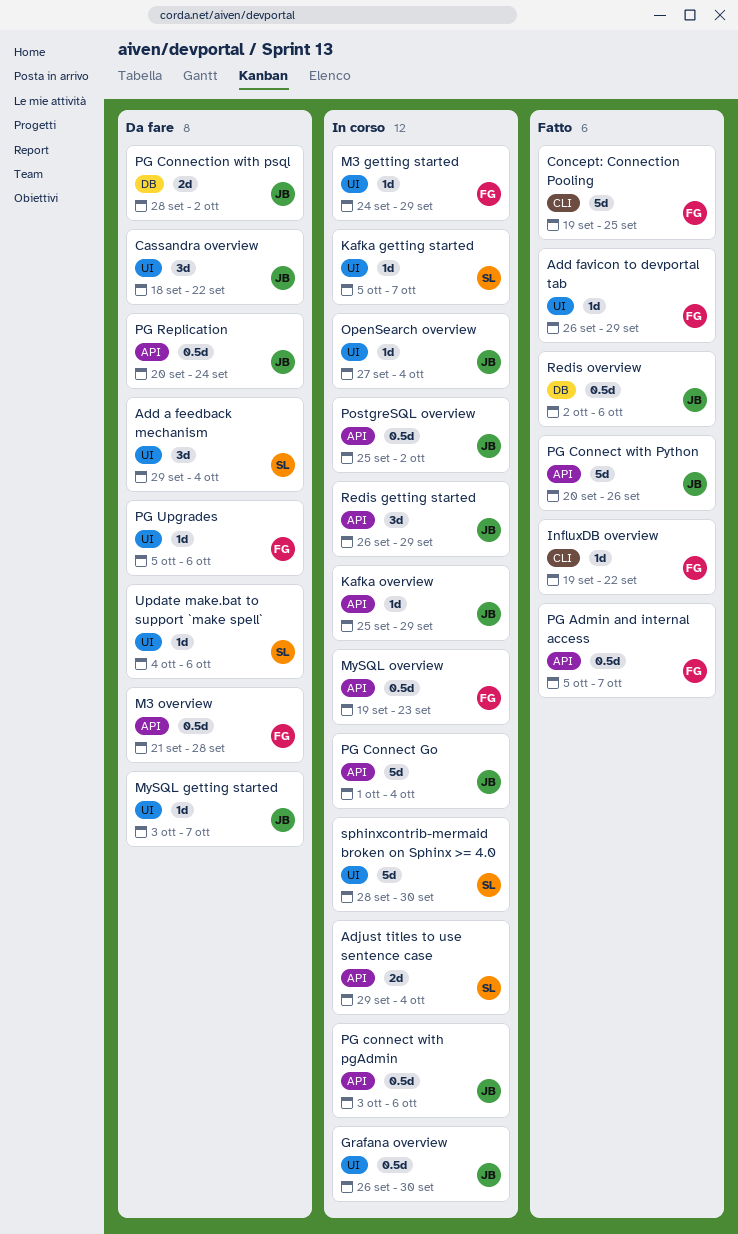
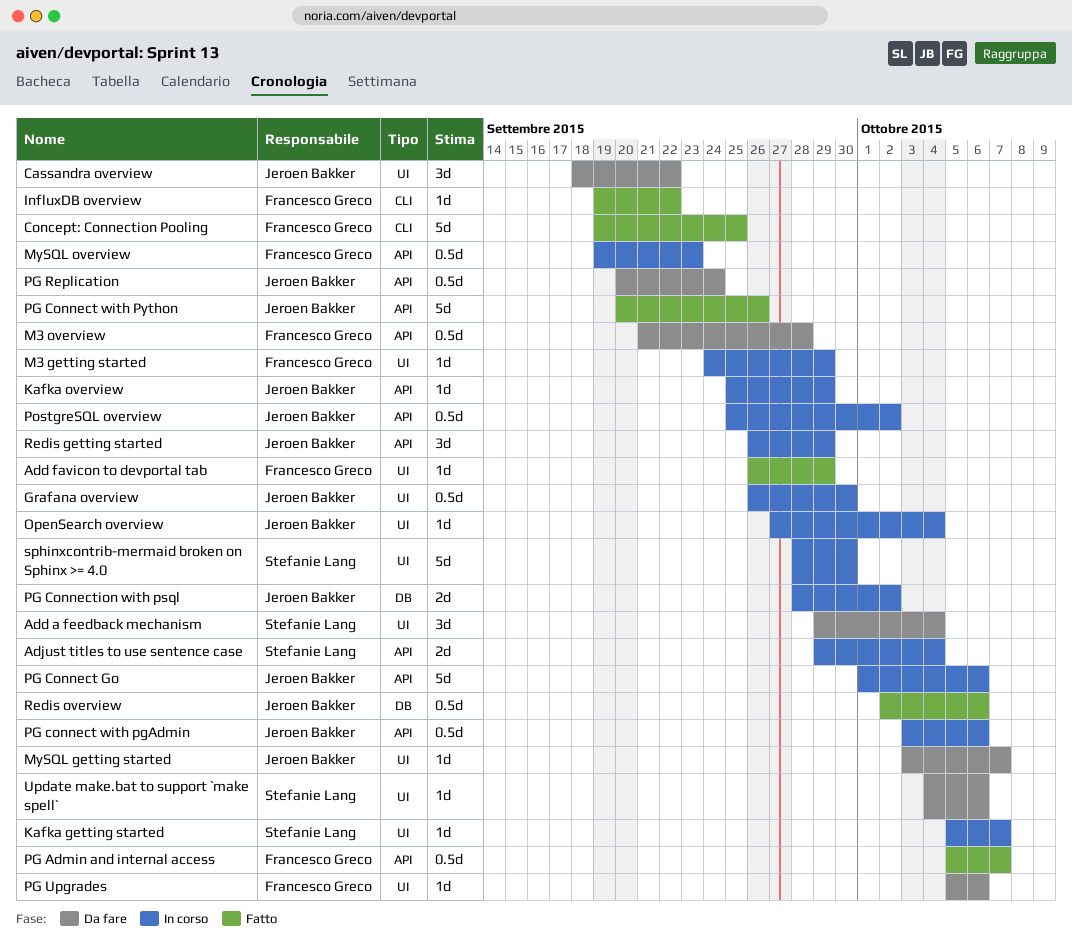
PG Connect Go, due: Oct 4 -> Oct 6
PG Connection with psql, status: Da fare -> In corso

